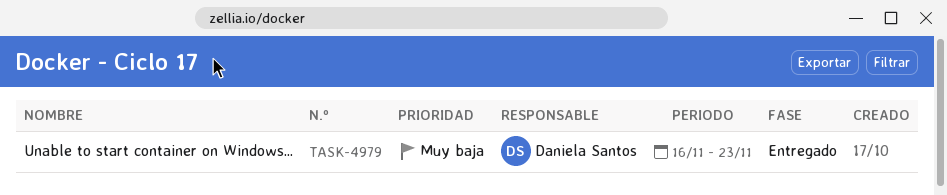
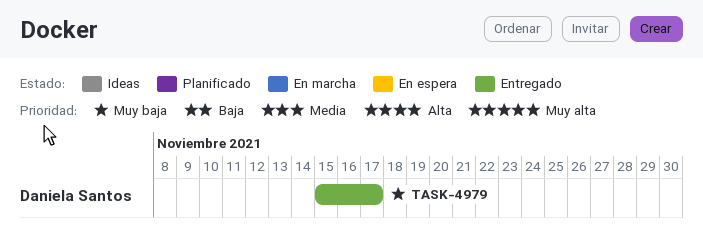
TASK-4979, start: Nov 16 -> Nov 15
TASK-4979, due: Nov 23 -> Nov 17

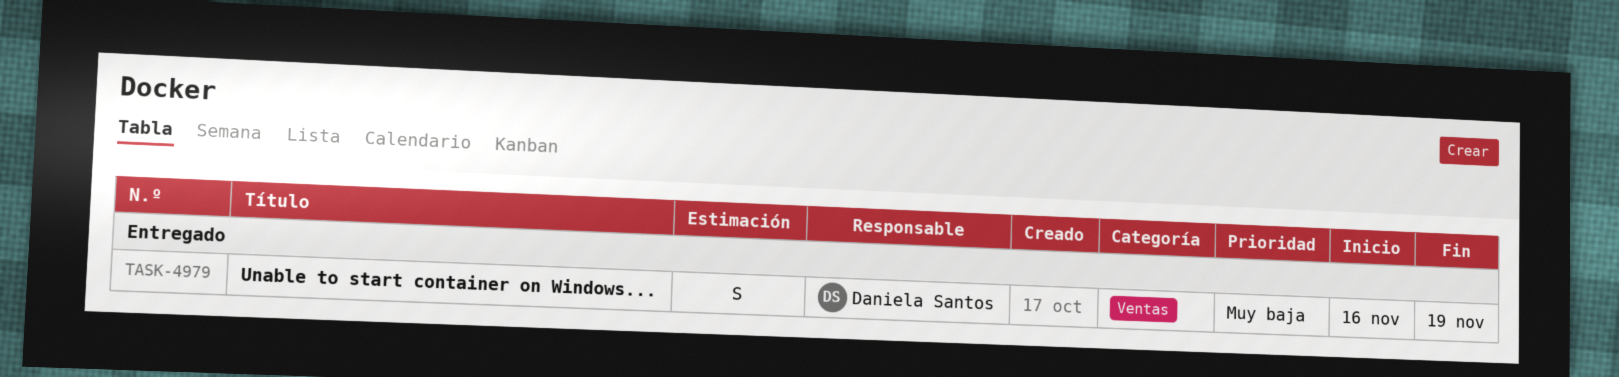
TASK-4979, start: Nov 15 -> Nov 16
TASK-4979, due: Nov 17 -> Nov 19

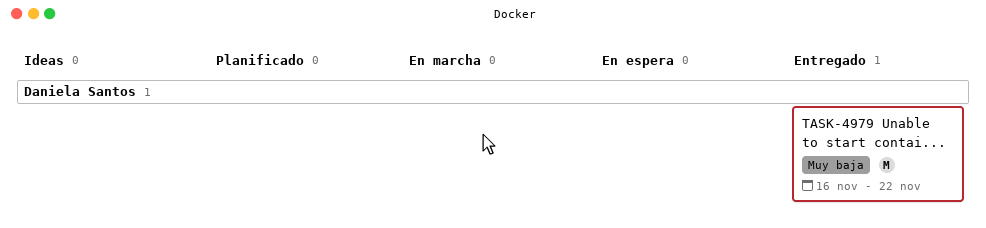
TASK-4979, estimate: S -> M
TASK-4979, due: Nov 19 -> Nov 22

